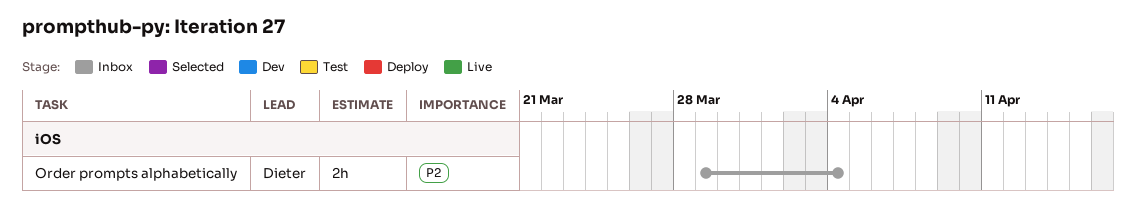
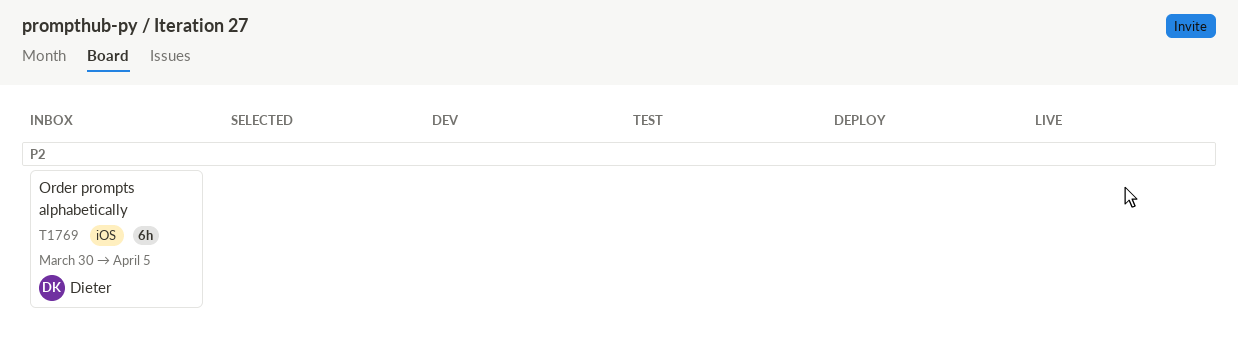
Order prompts alphabetically, estimate: 2h -> 6h
Order prompts alphabetically, start: Mar 29 -> Mar 30
Order prompts alphabetically, due: Apr 4 -> Apr 5

